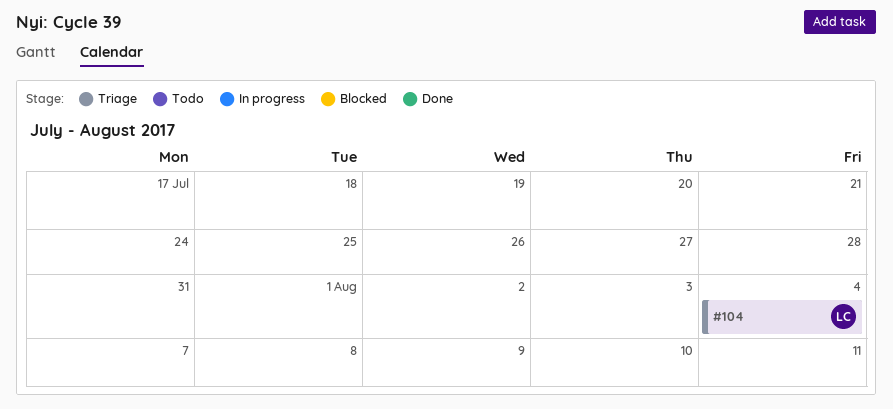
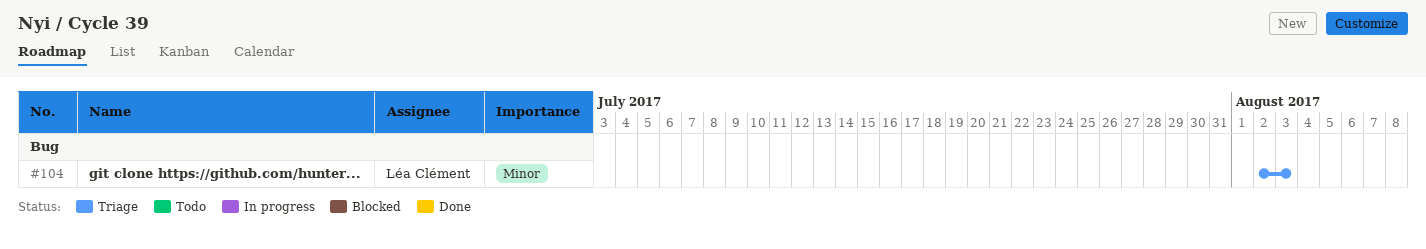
#104, due: Aug 4 -> Aug 3

